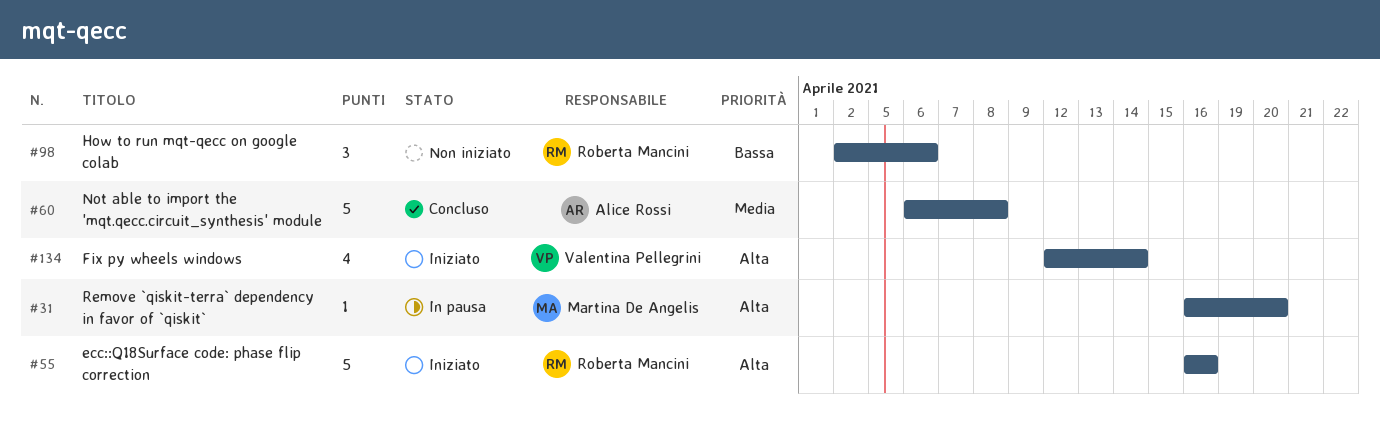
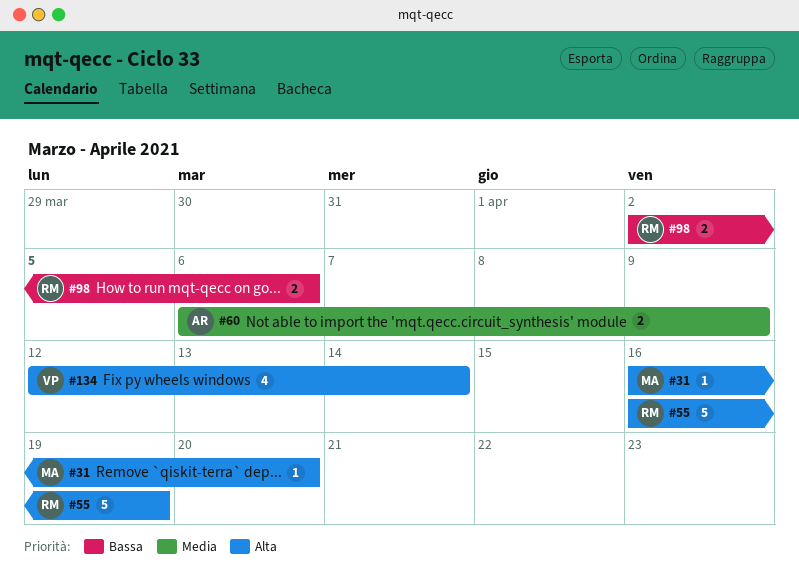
#55, due: Apr 16 -> Apr 19
#60, estimate: 5 -> 2
#60, due: Apr 8 -> Apr 9
#98, estimate: 3 -> 2

